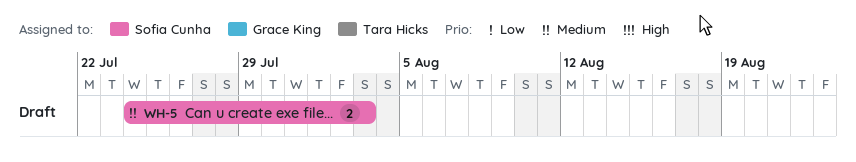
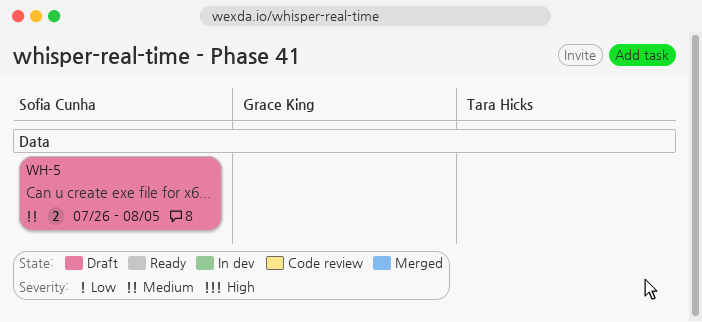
WH-5, start: Jul 24 -> Jul 26
WH-5, due: Aug 3 -> Aug 5

